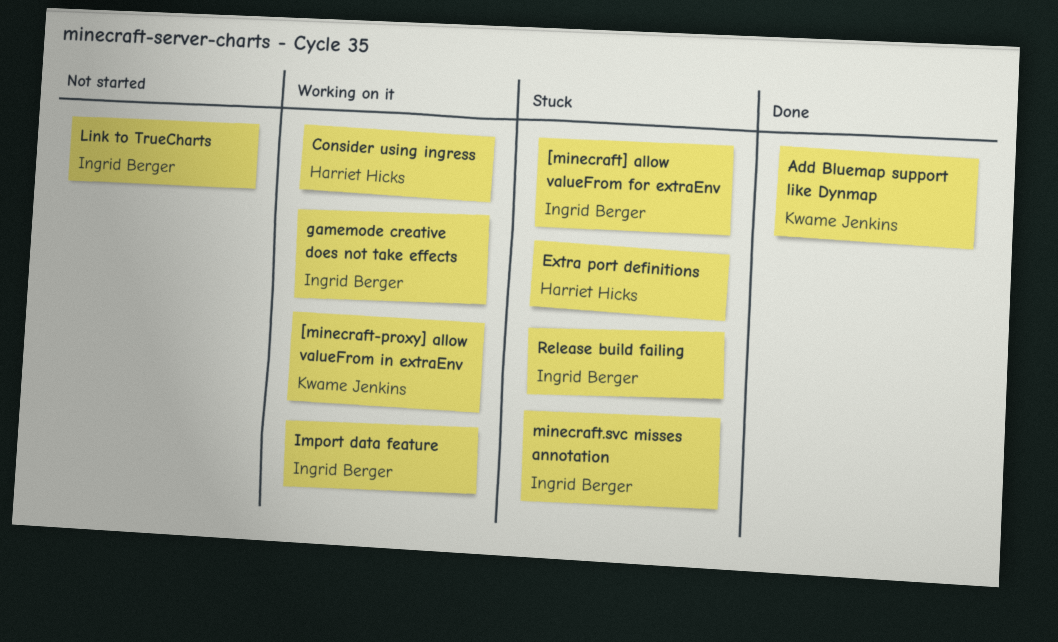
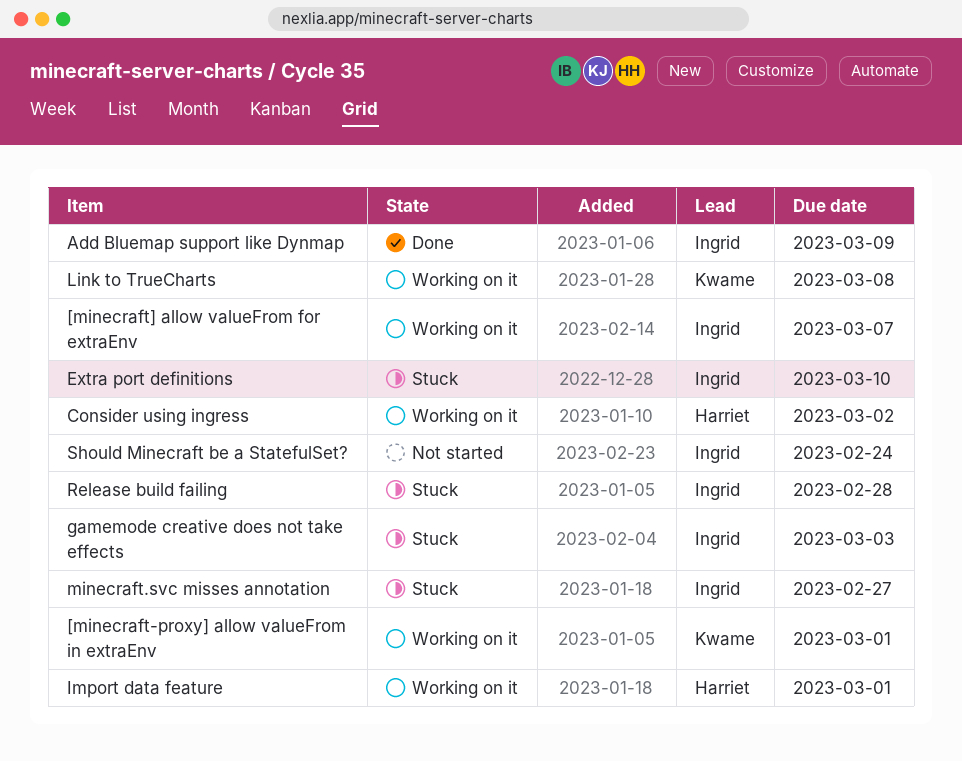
[minecraft] allow valueFrom for extraEnv, status: Stuck -> Working on it
Add Bluemap support like Dynmap, owner: Kwame Jenkins -> Ingrid Berger
Extra port definitions, owner: Harriet Hicks -> Ingrid Berger
gamemode creative does not take effects, status: Working on it -> Stuck
Import data feature, owner: Ingrid Berger -> Harriet Hicks
Link to TrueCharts, status: Not started -> Working on it
Link to TrueCharts, owner: Ingrid Berger -> Kwame Jenkins
Should Minecraft be a StatefulSet?: none -> present

